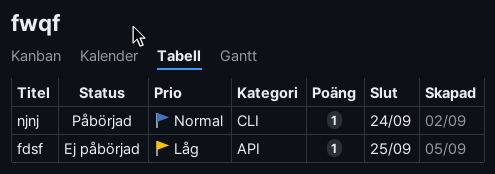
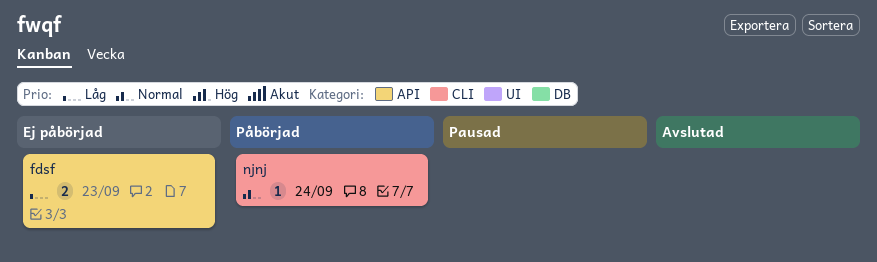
fdsf, estimate: 1 -> 2
fdsf, due: Sep 25 -> Sep 23

